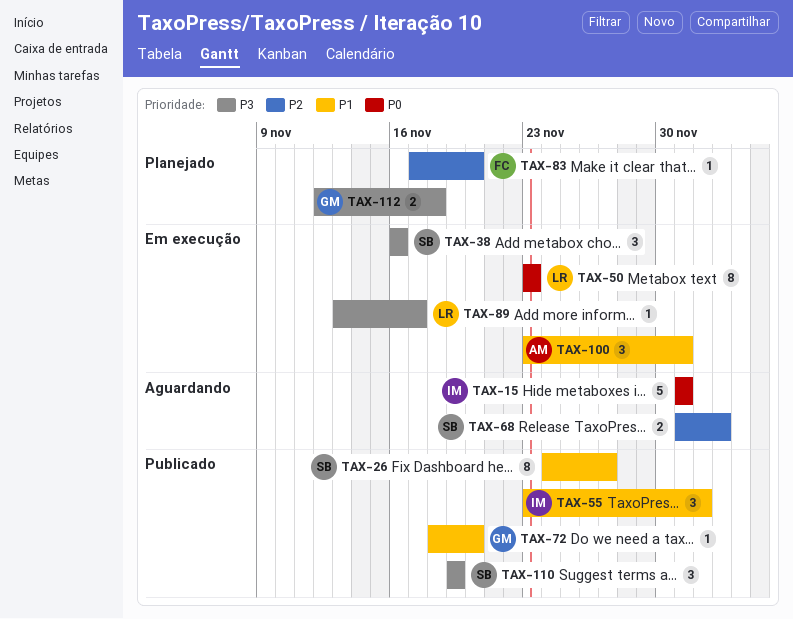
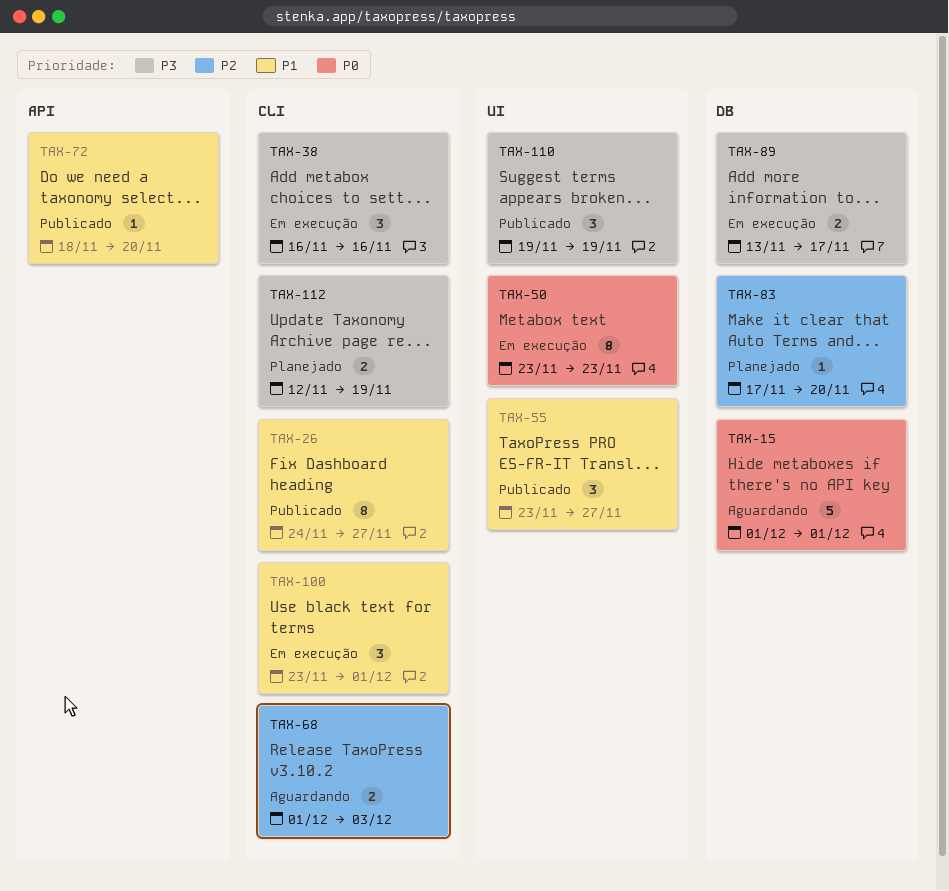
TAX-55, due: Dec 2 -> Nov 27
TAX-89, estimate: 1 -> 2
TAX-112, due: Nov 18 -> Nov 19

